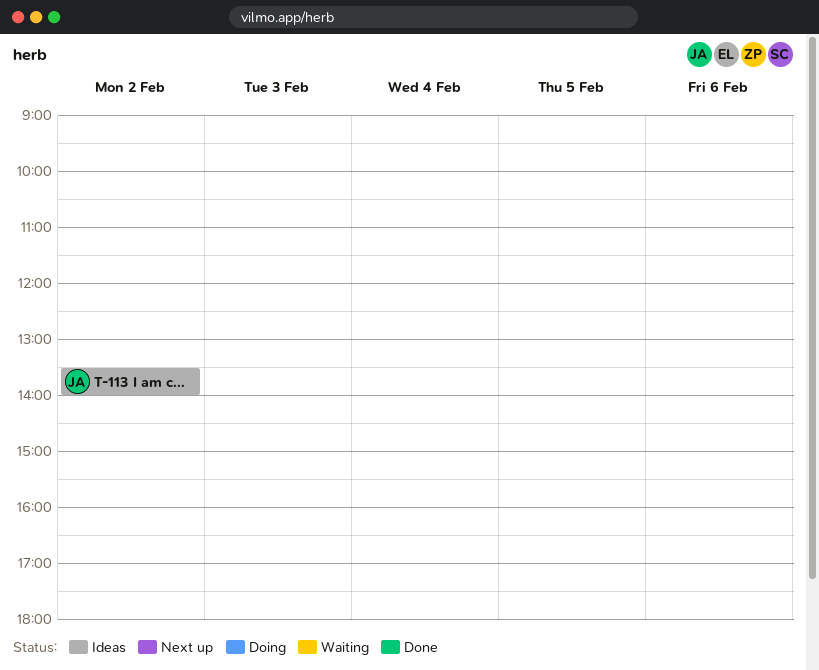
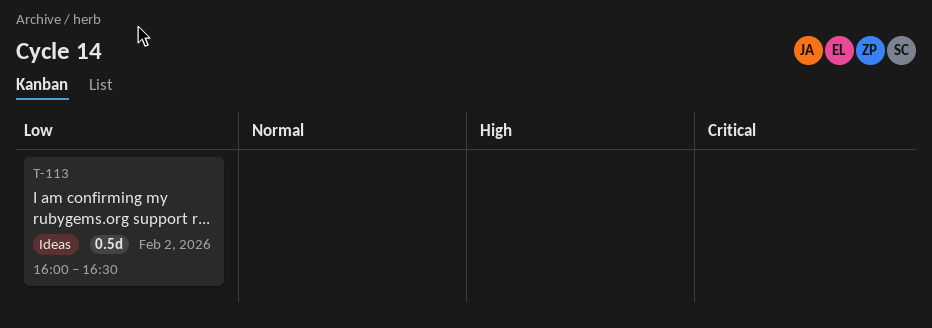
T-113, begins: 13:30 -> 16:00
T-113, ends: 14:00 -> 16:30

